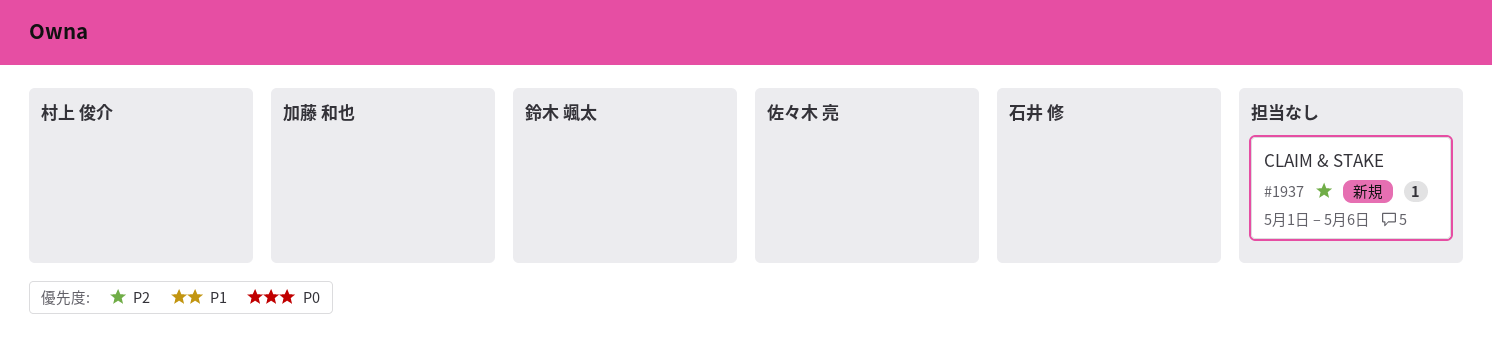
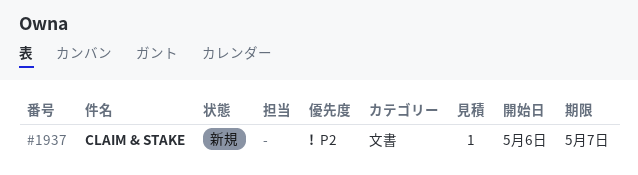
#1937, start: May 1 -> May 6
#1937, due: May 6 -> May 7

